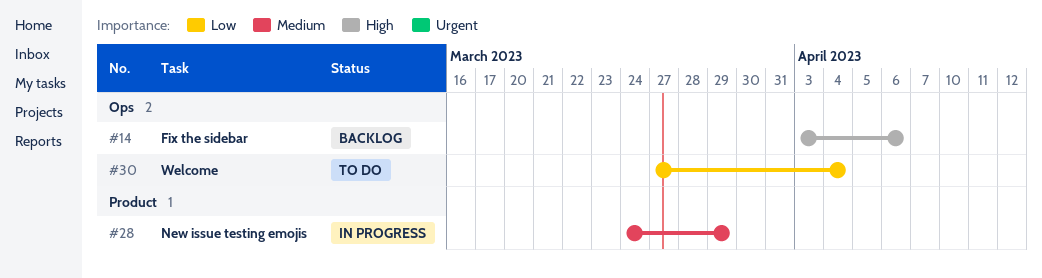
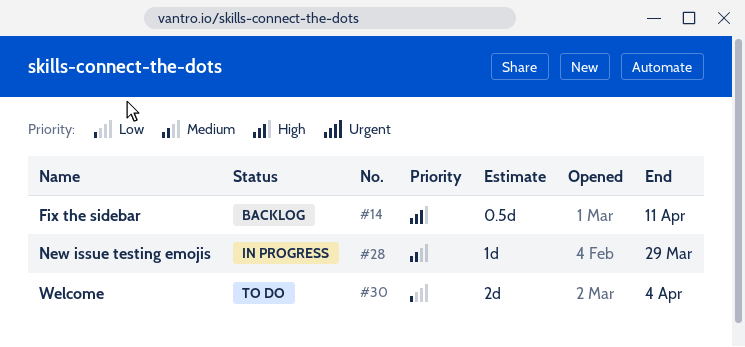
#14, due: Apr 6 -> Apr 11

